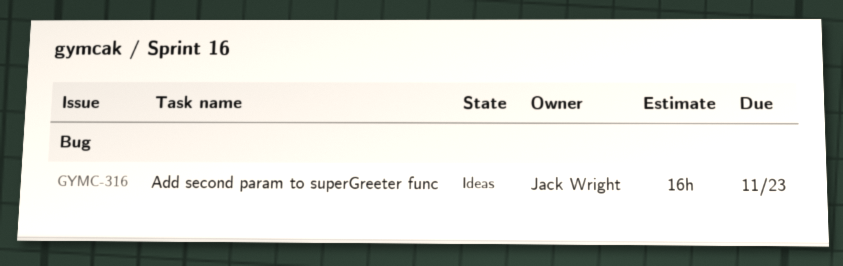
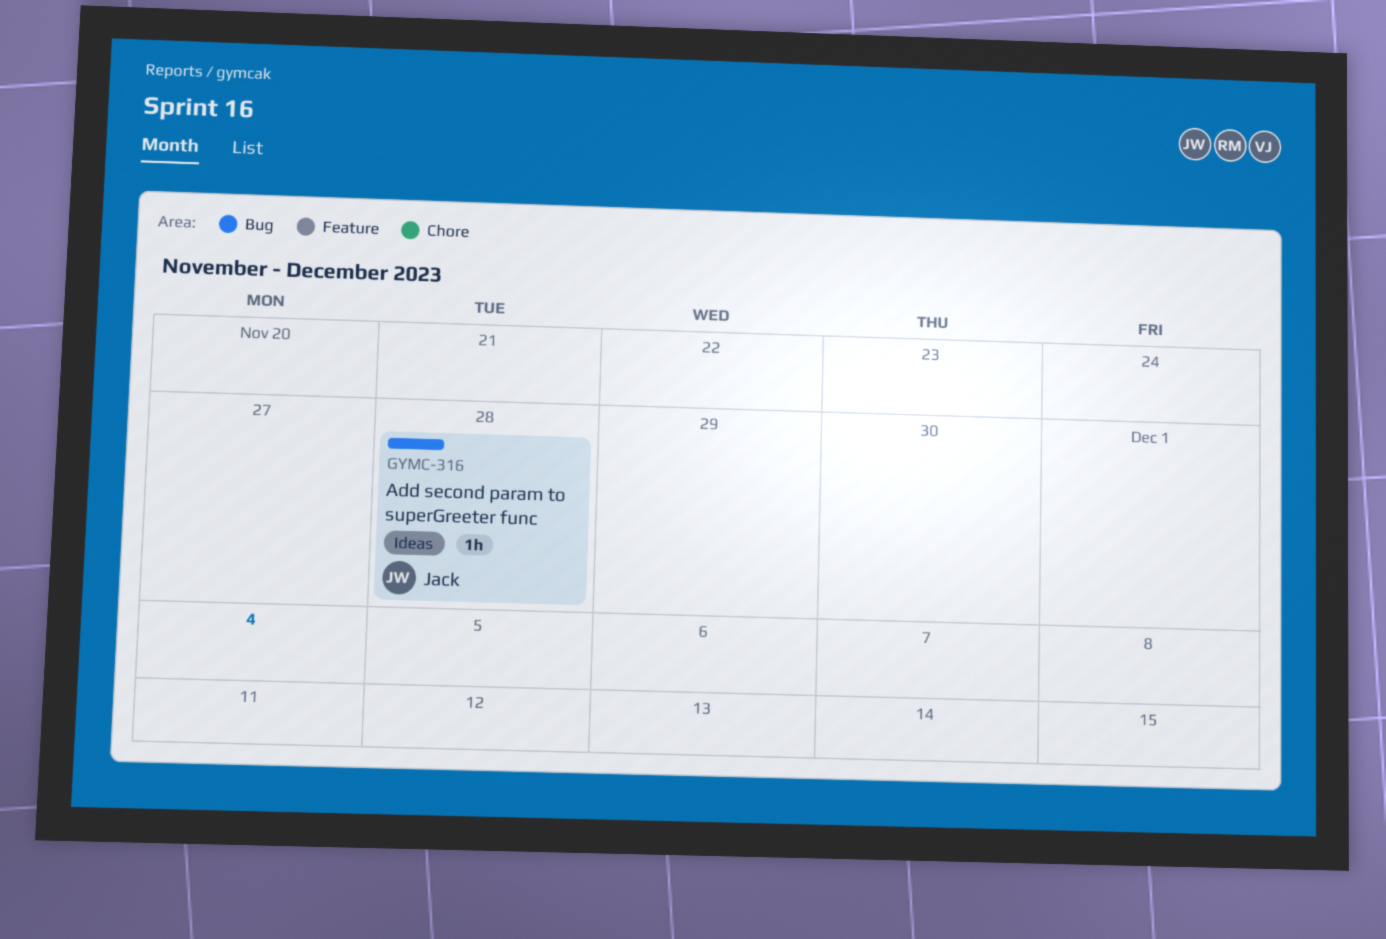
GYMC-316, estimate: 16h -> 1h
GYMC-316, due: Nov 23 -> Nov 28

